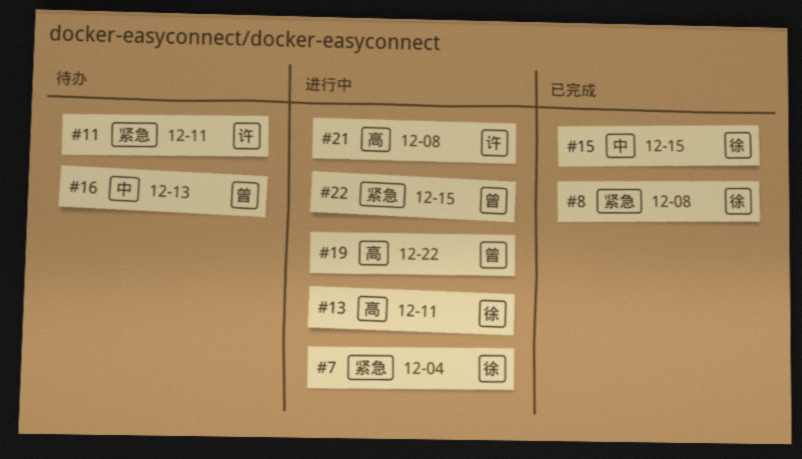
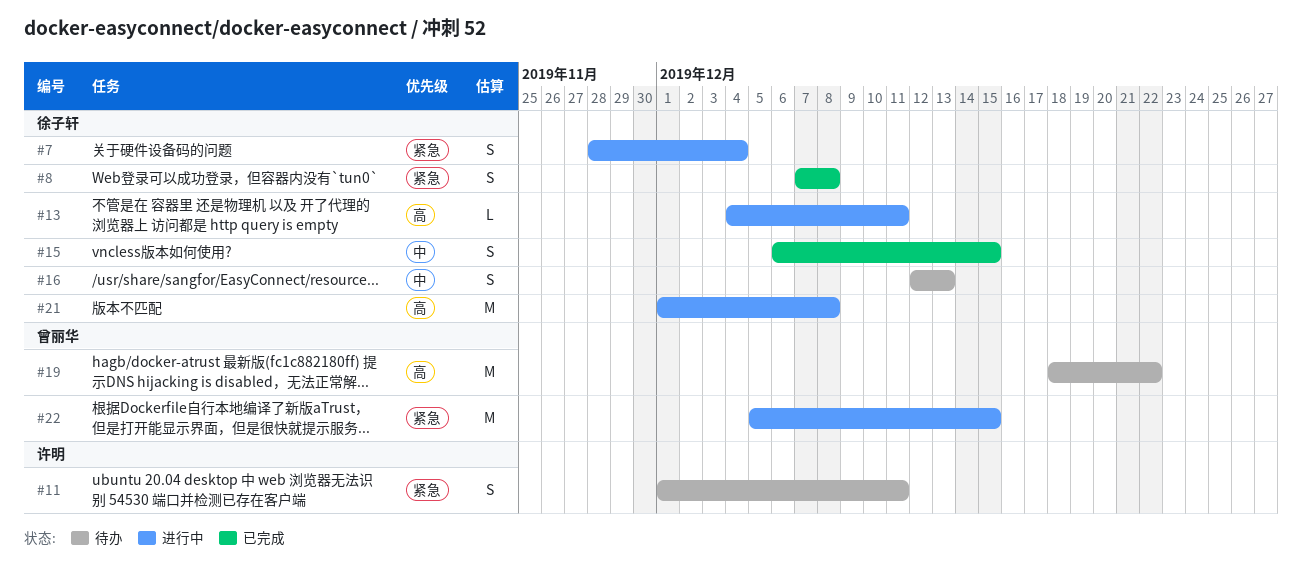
#16, owner: 曾丽华 -> 徐子轩
#19, status: 进行中 -> 待办
#21, owner: 许明 -> 徐子轩

